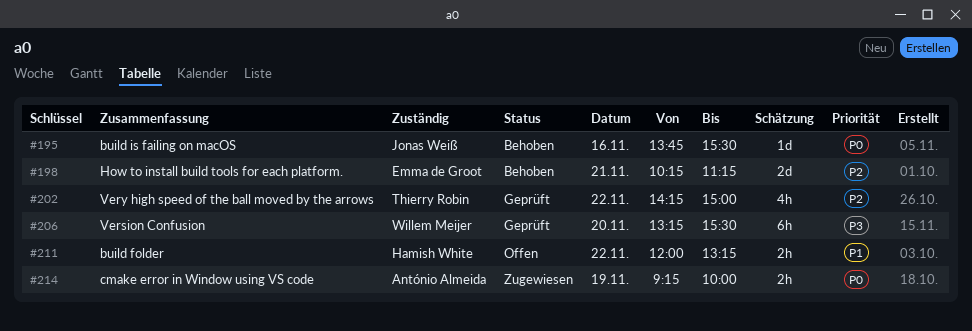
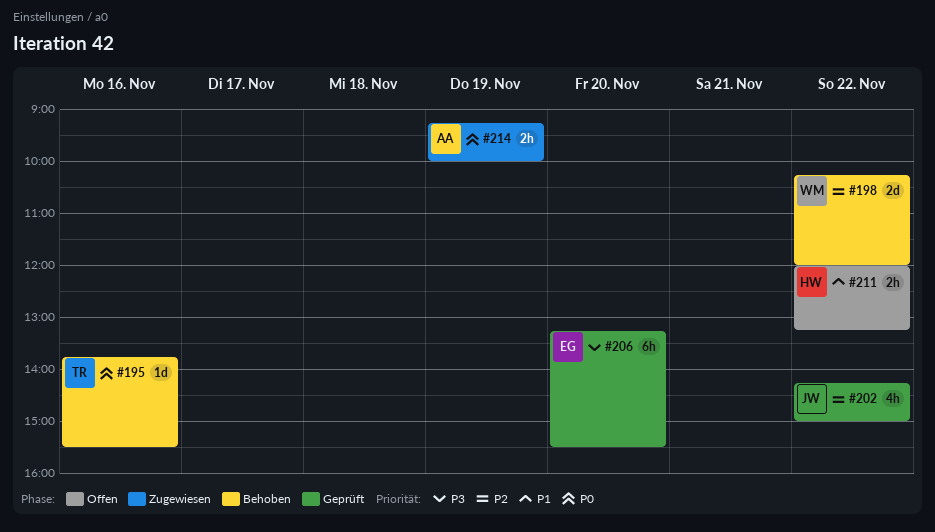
#195, owner: Jonas Weiß -> Thierry Robin
#198, owner: Emma de Groot -> Willem Meijer
#198, day: Nov 21 -> Nov 22
#198, ends: 11:15 -> 12:00
#202, owner: Thierry Robin -> Jonas Weiß
#206, owner: Willem Meijer -> Emma de Groot

